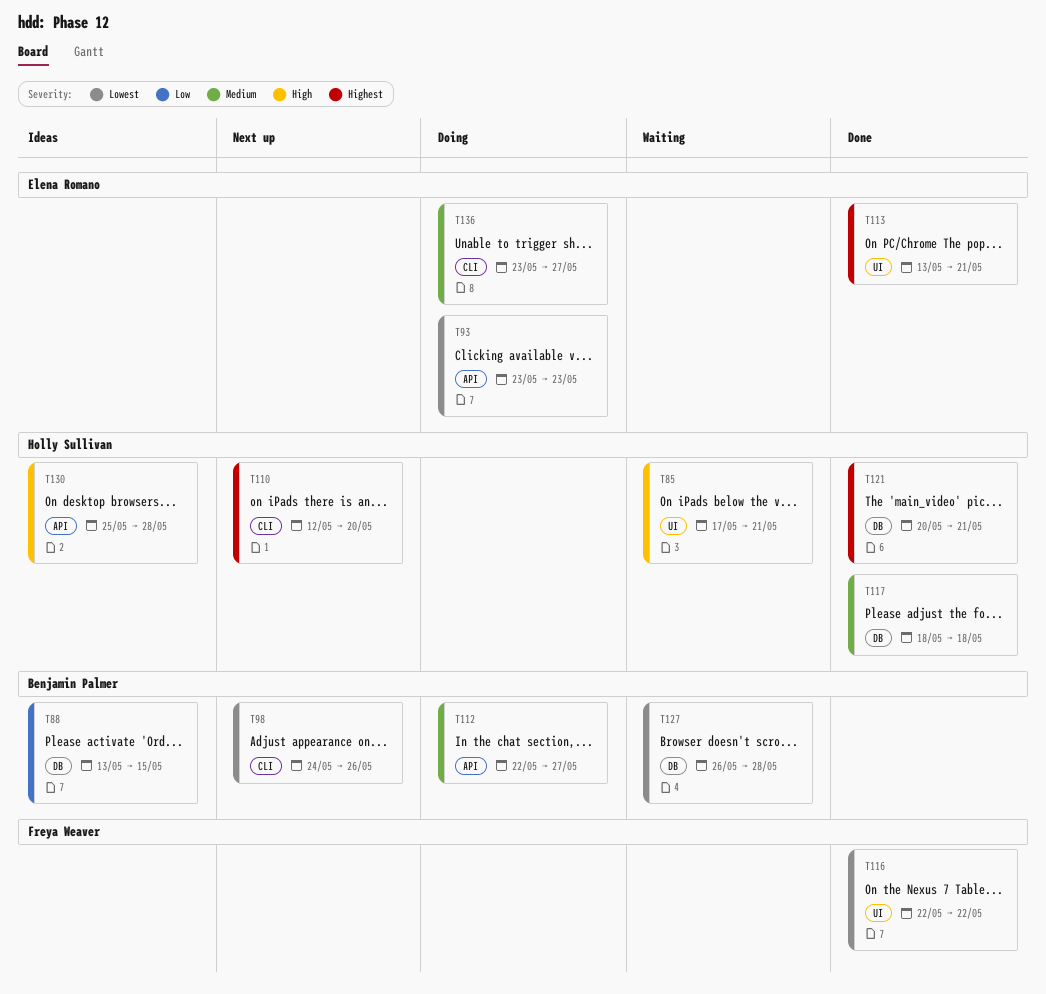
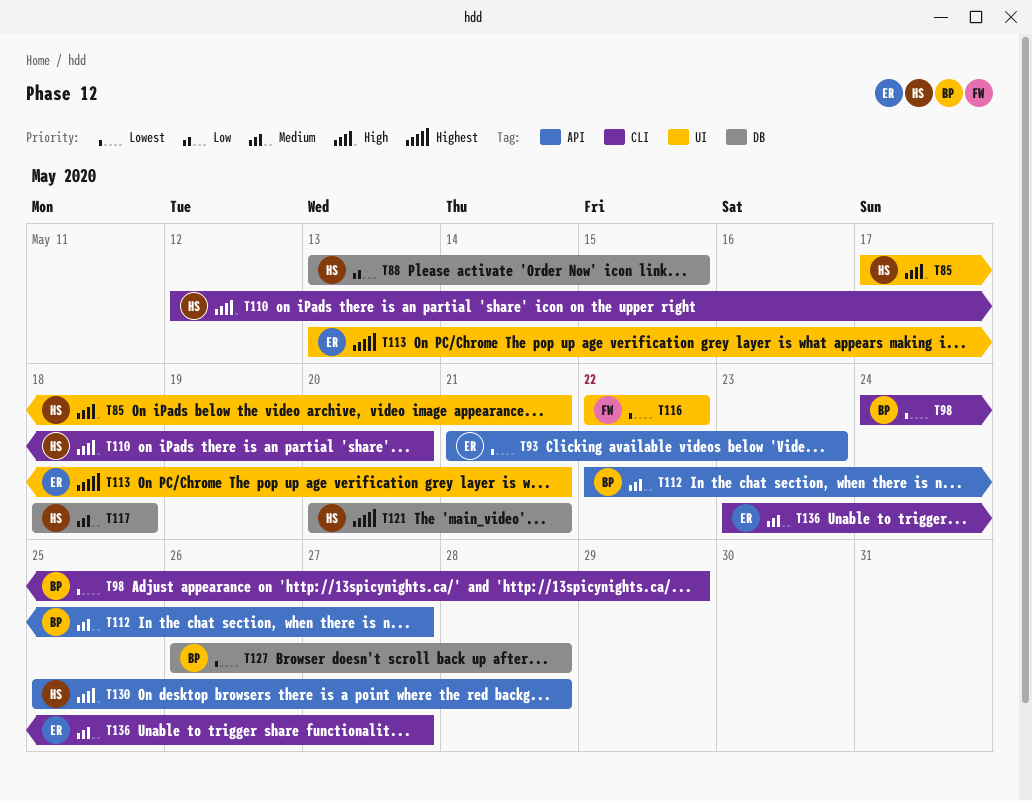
T88, owner: Benjamin Palmer -> Holly Sullivan
T93, start: May 23 -> May 21
T98, due: May 26 -> May 29
T110, priority: Highest -> High

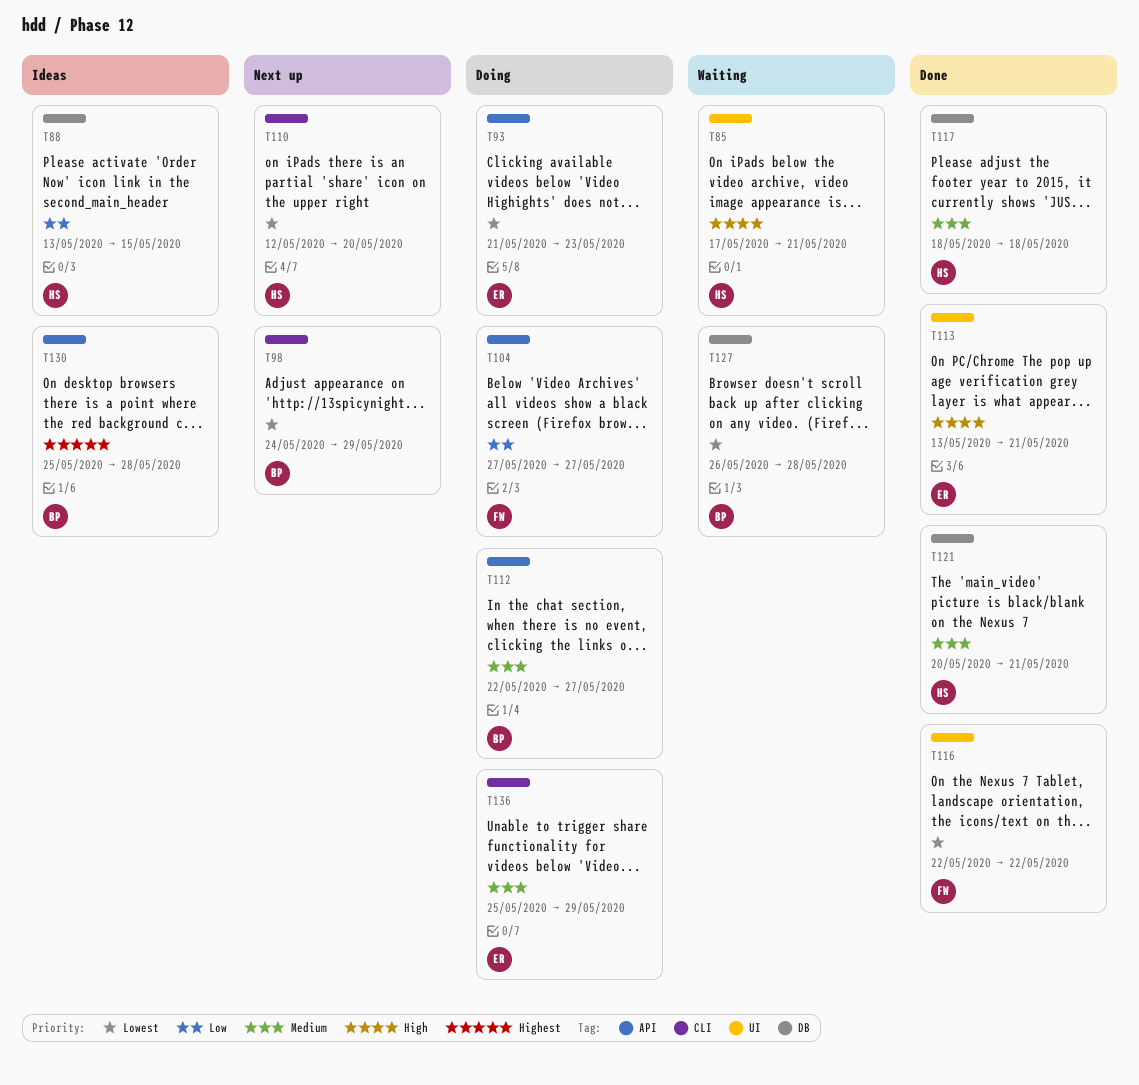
T104: none -> present
T110, priority: High -> Lowest
T113, priority: Highest -> High
T121, priority: Highest -> Medium
T130, owner: HS -> BP
T130, priority: High -> Highest
T136, start: May 23 -> May 25
T136, due: May 27 -> May 29

